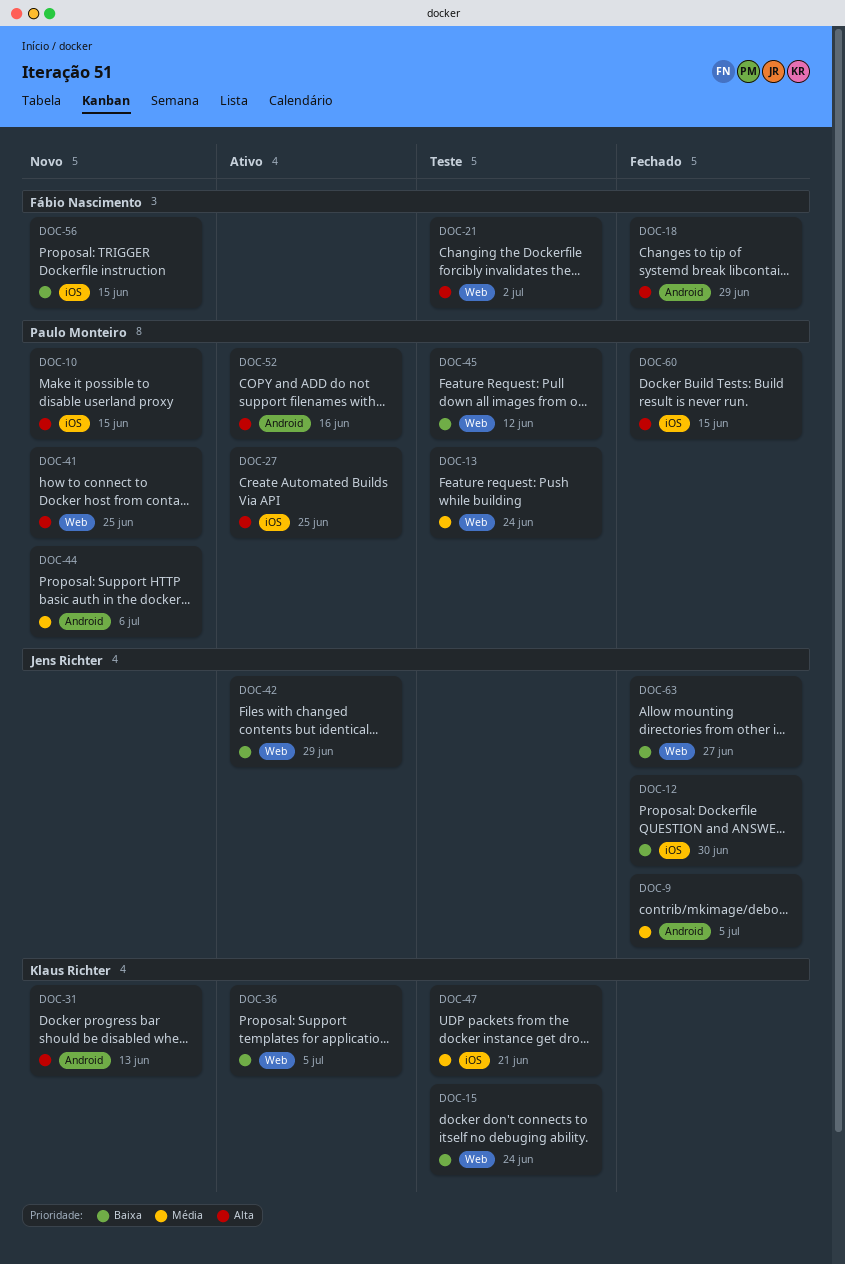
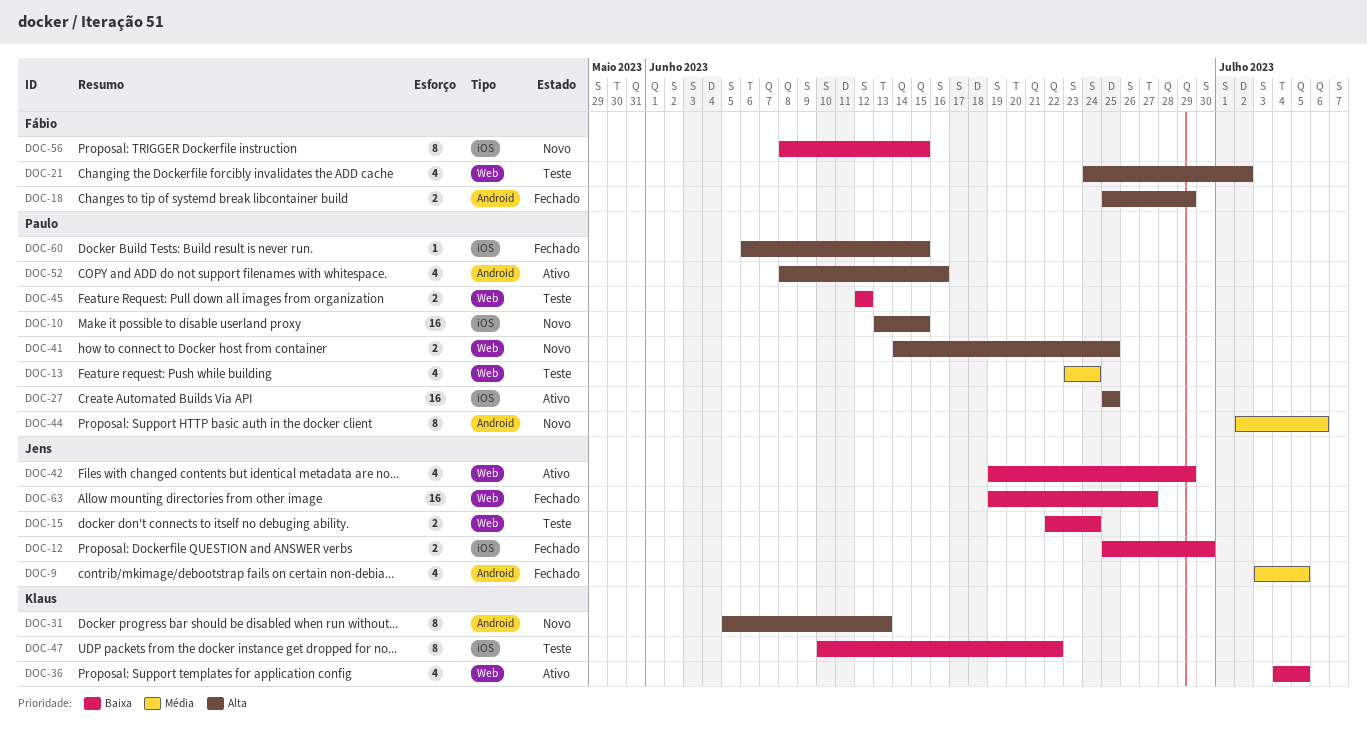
DOC-15, owner: Klaus Richter -> Jens Richter
DOC-47, priority: Média -> Baixa
DOC-47, due: Jun 21 -> Jun 22

